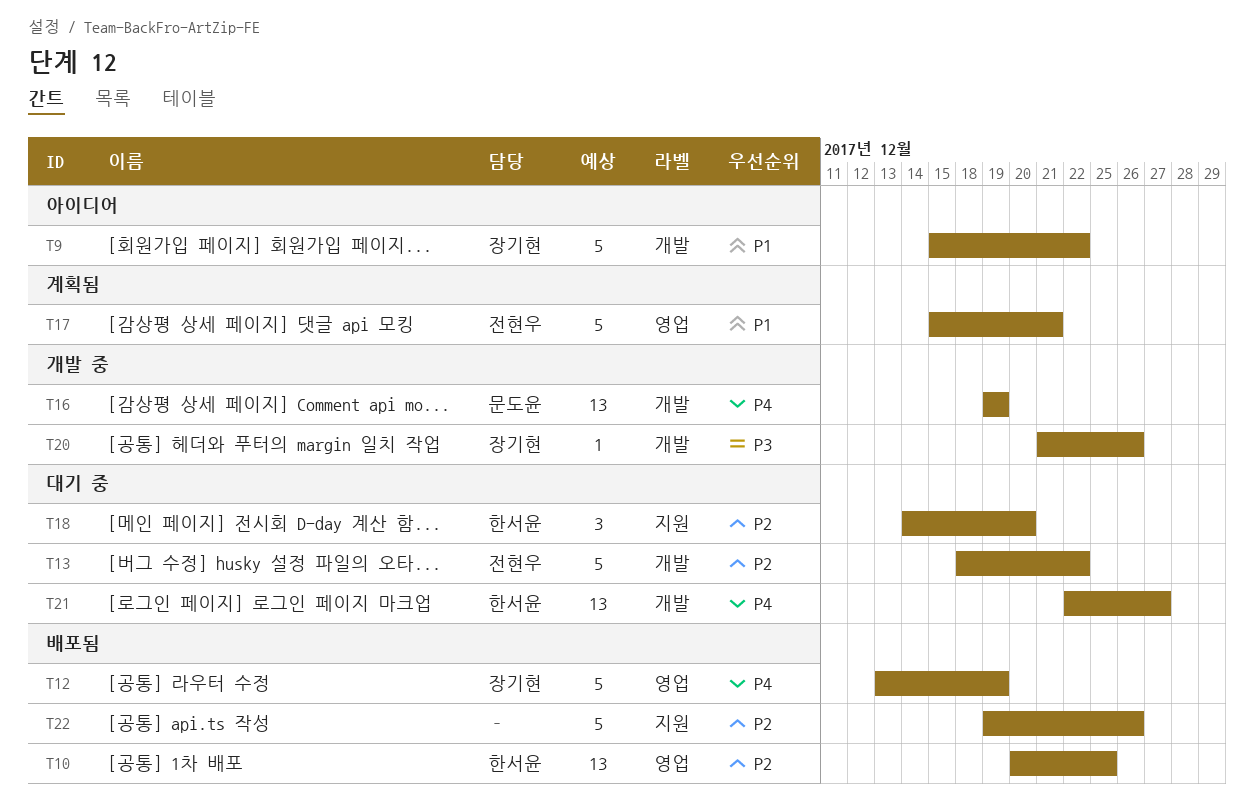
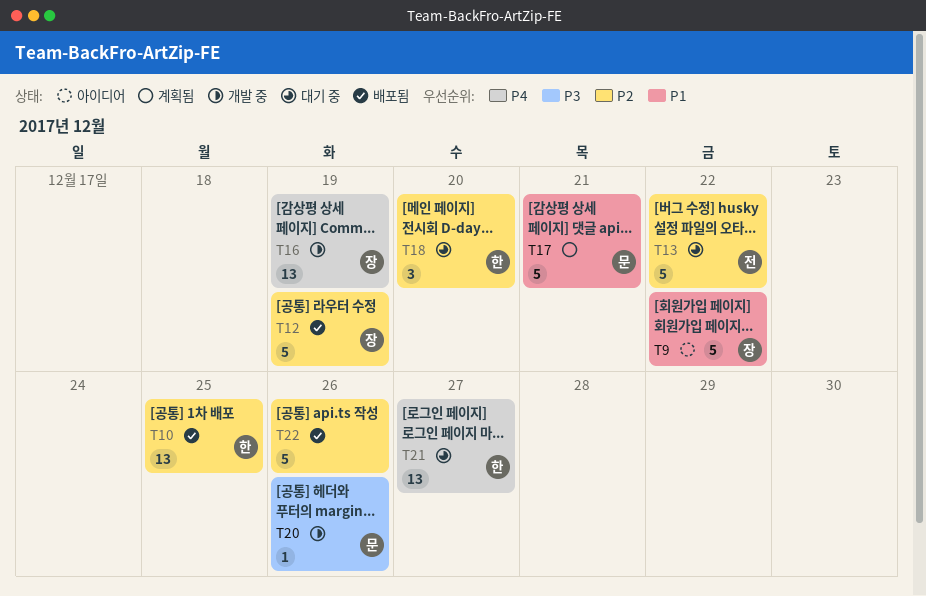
T12, priority: P4 -> P2
T16, owner: 문도윤 -> 장기현
T17, owner: 전현우 -> 문도윤
T20, owner: 장기현 -> 문도윤

